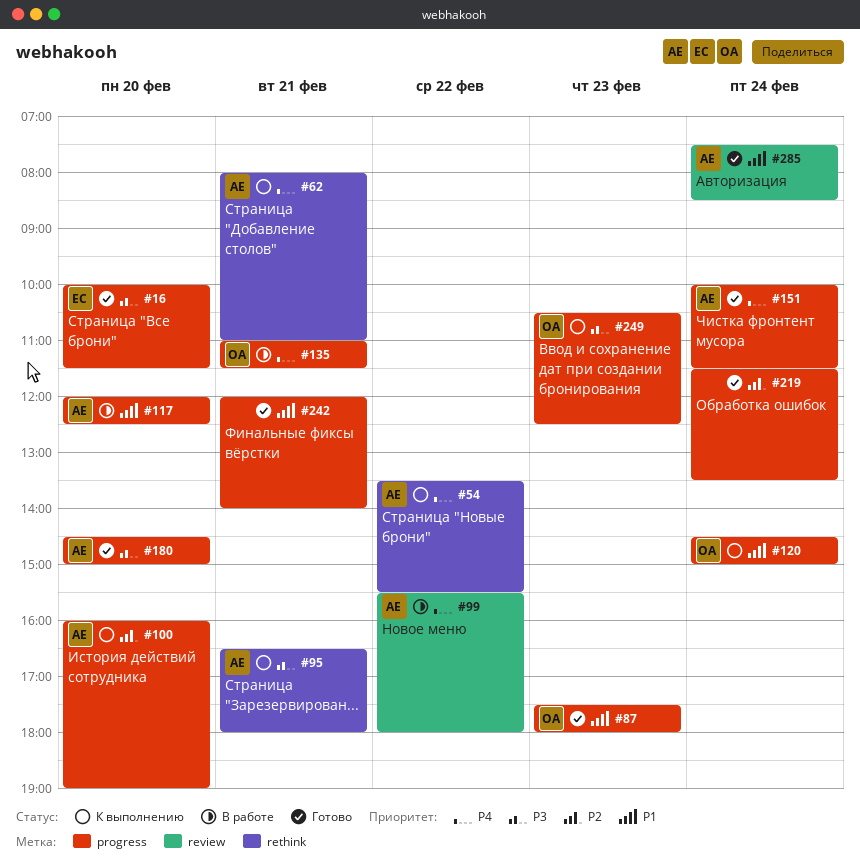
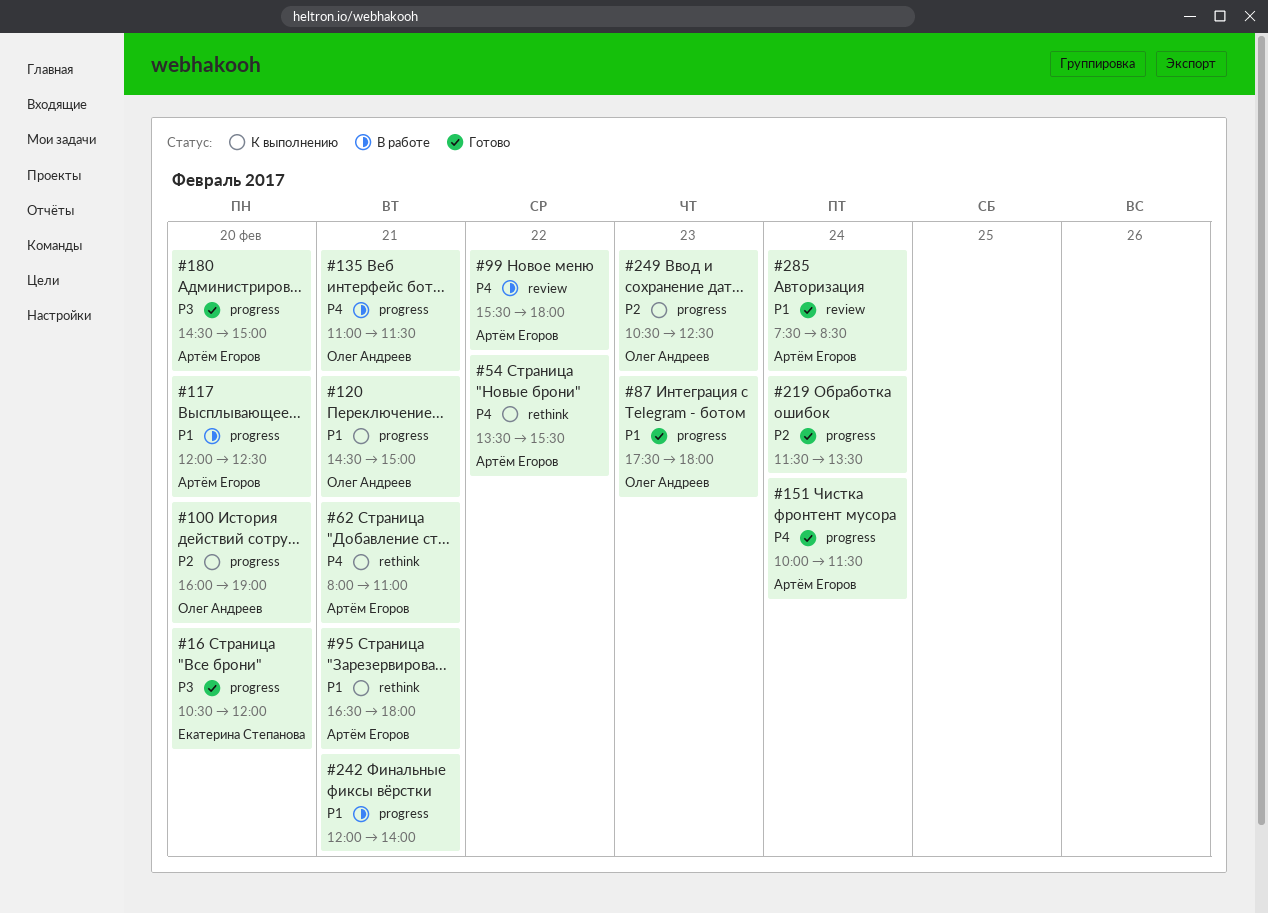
#16, begins: 10:00 -> 10:30
#16, ends: 11:30 -> 12:00
#95, priority: P3 -> P1
#100, owner: Артём Егоров -> Олег Андреев
#120, day: Feb 24 -> Feb 21
#242, status: Готово -> В работе
#249, priority: P3 -> P2

